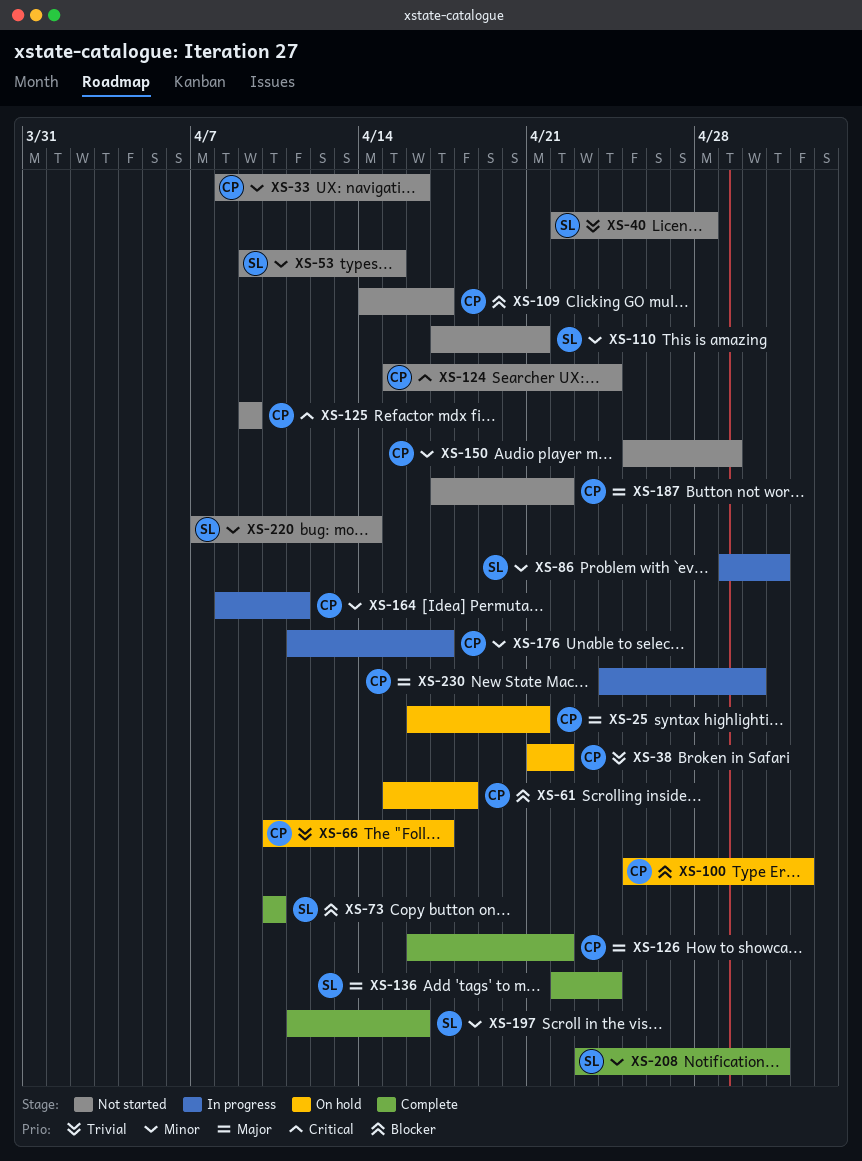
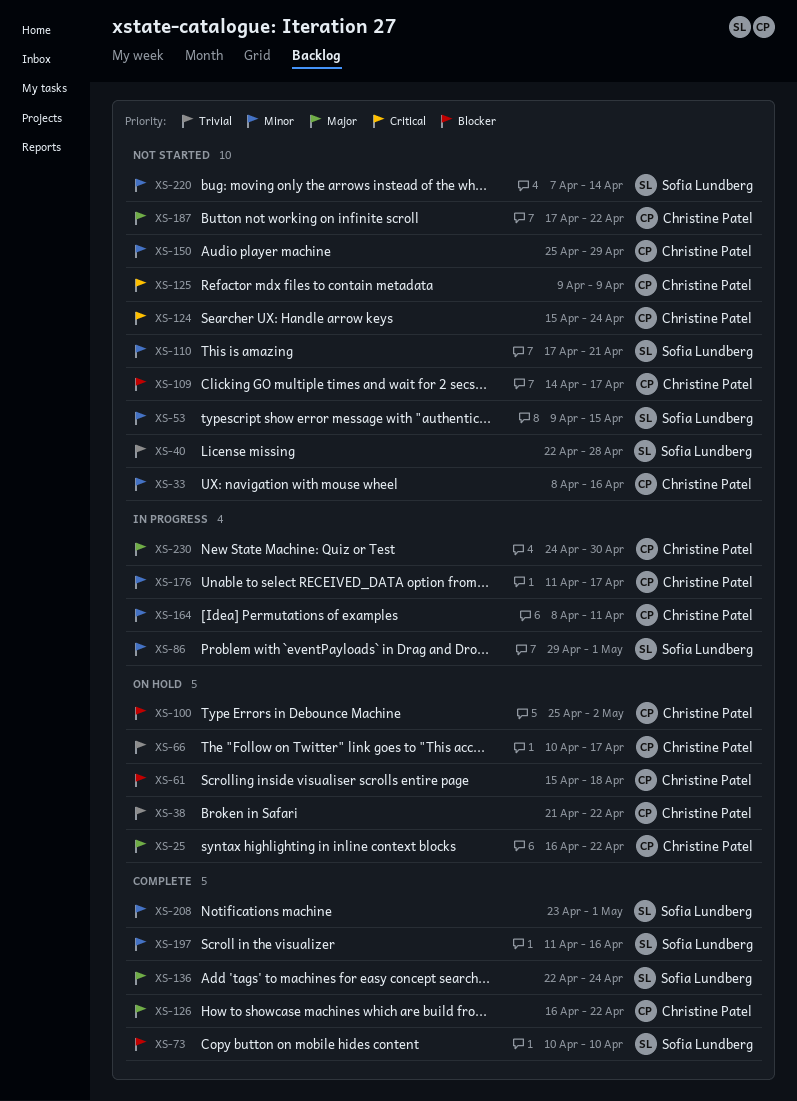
XS-25, due: Apr 21 -> Apr 22

